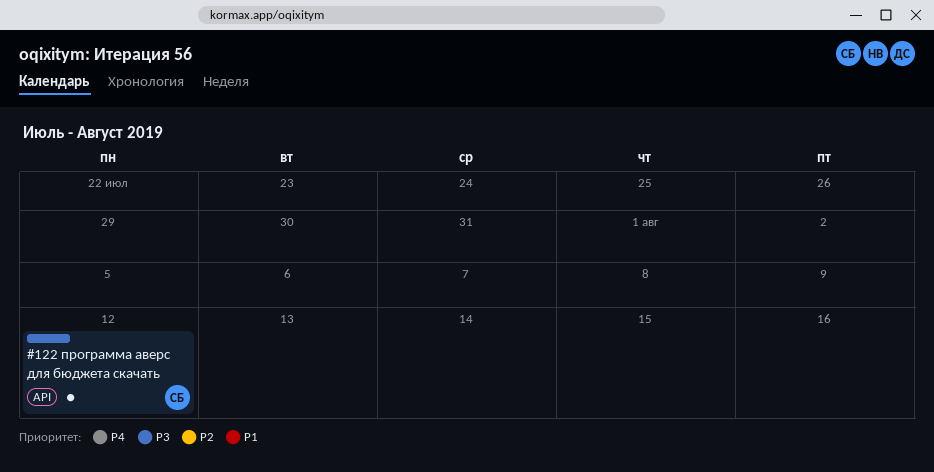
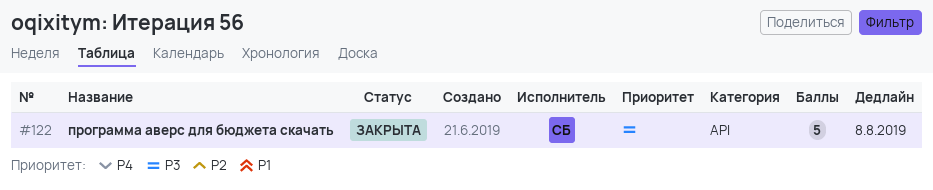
#122, estimate: 1 -> 5
#122, due: Aug 12 -> Aug 8

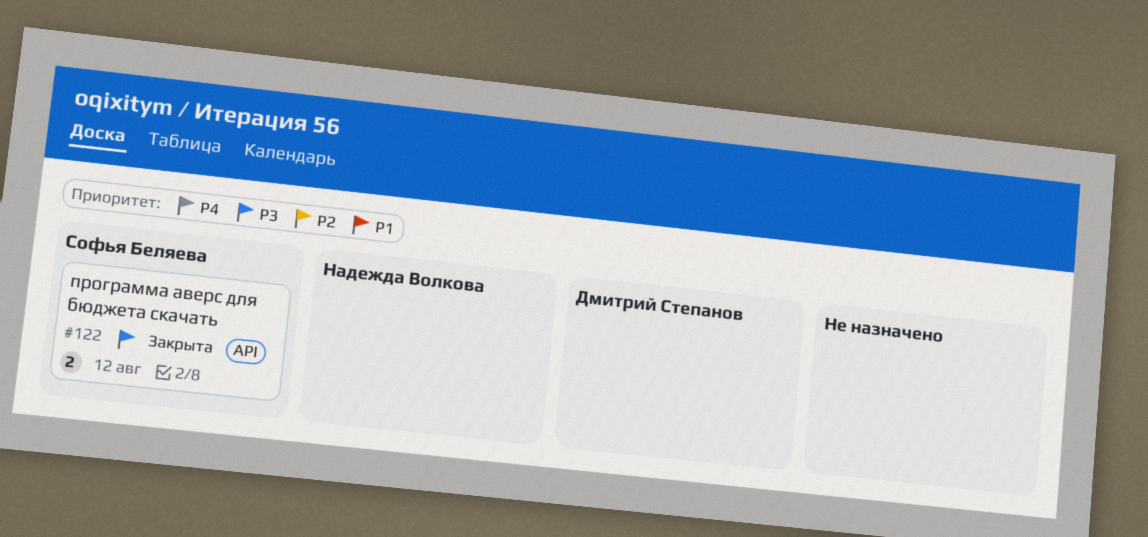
#122, estimate: 5 -> 2
#122, due: Aug 8 -> Aug 12

